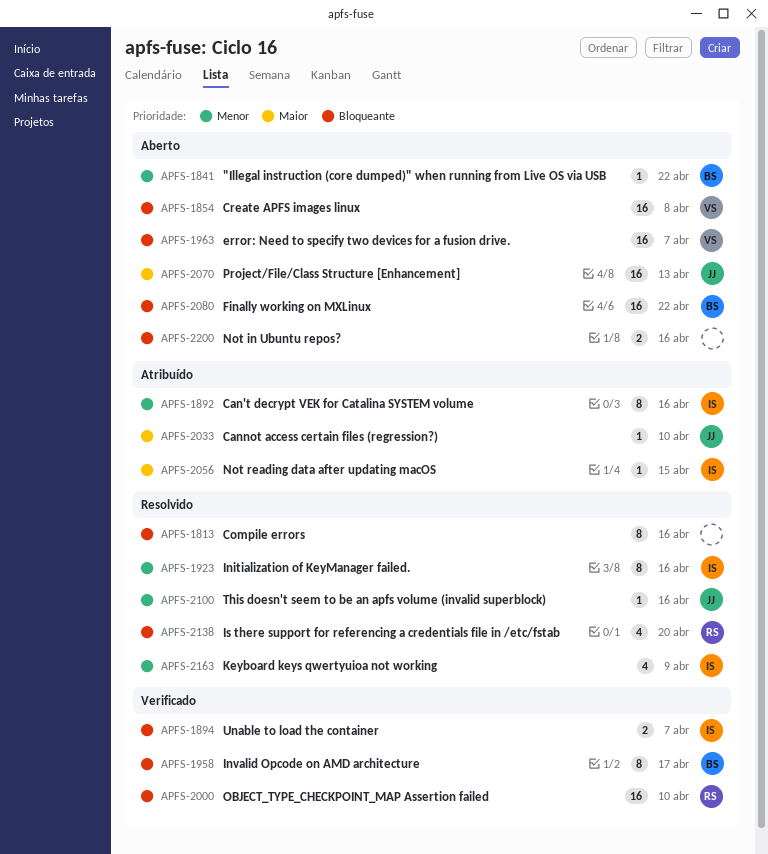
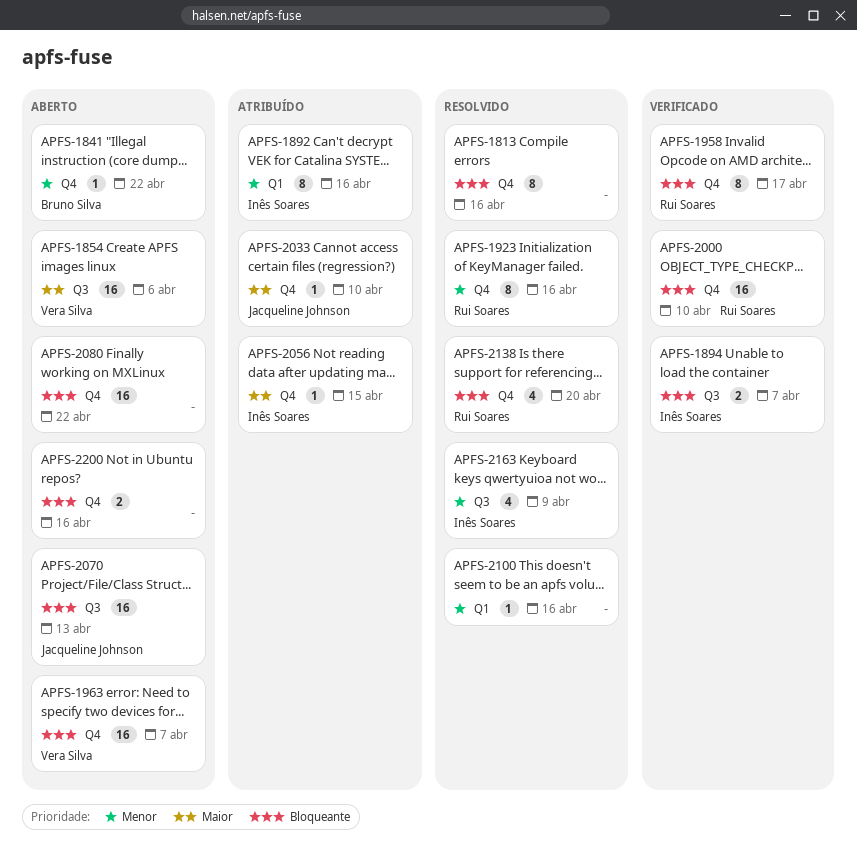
APFS-1854, priority: Bloqueante -> Maior
APFS-1854, due: Apr 8 -> Apr 6
APFS-1923, owner: Inês Soares -> Rui Soares
APFS-1958, owner: Bruno Silva -> Rui Soares
APFS-2070, priority: Maior -> Bloqueante
APFS-2080, owner: Bruno Silva -> none
APFS-2100, owner: Jacqueline Johnson -> none

